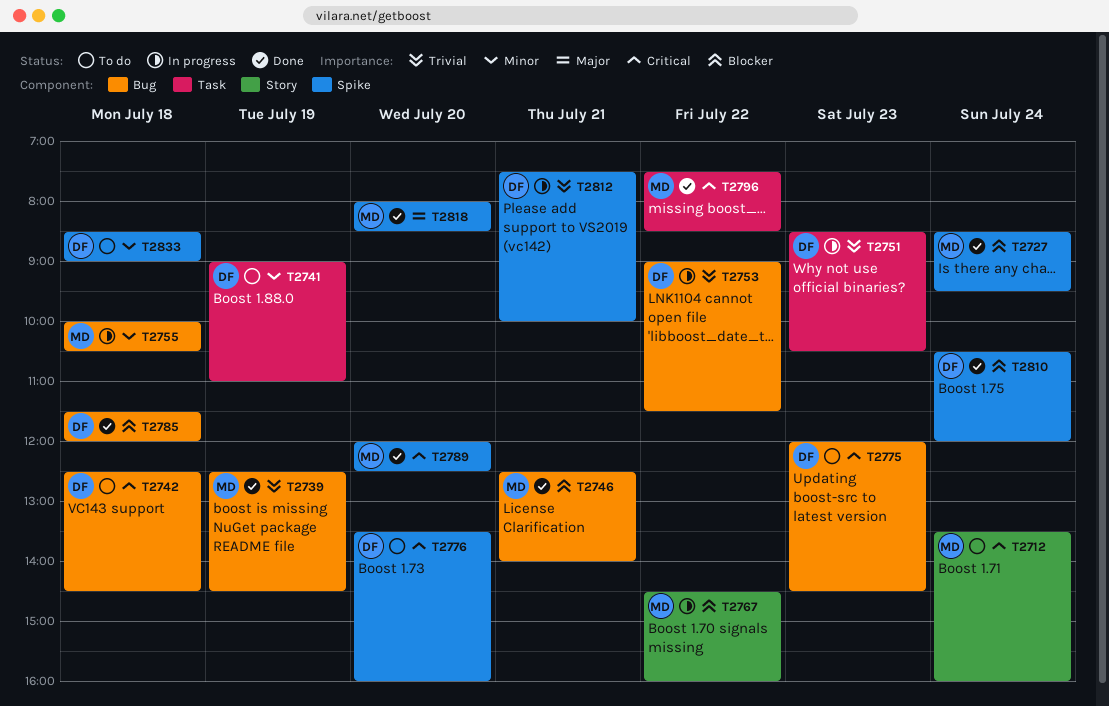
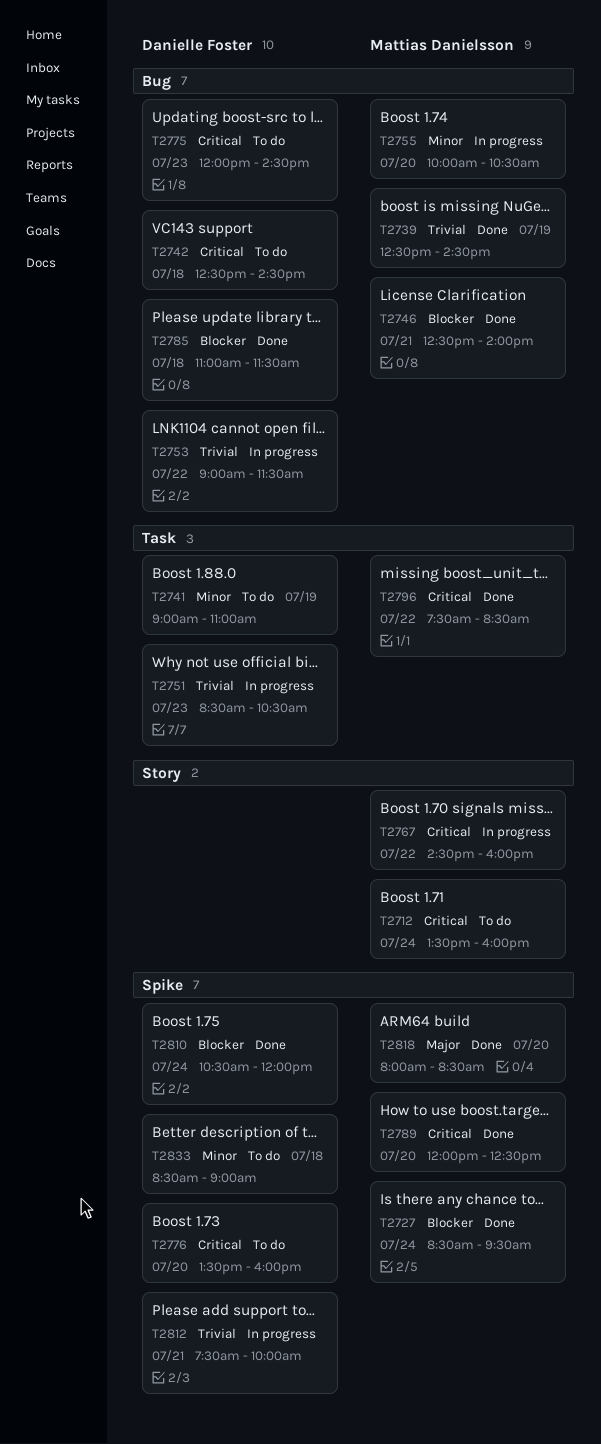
T2755, day: Jul 18 -> Jul 20
T2767, priority: Blocker -> Critical
T2785, begins: 11:30 -> 11:00
T2785, ends: 12:00 -> 11:30

